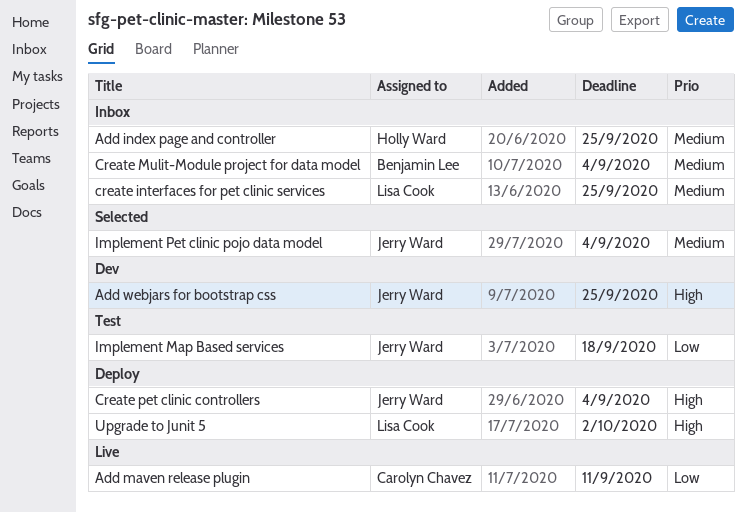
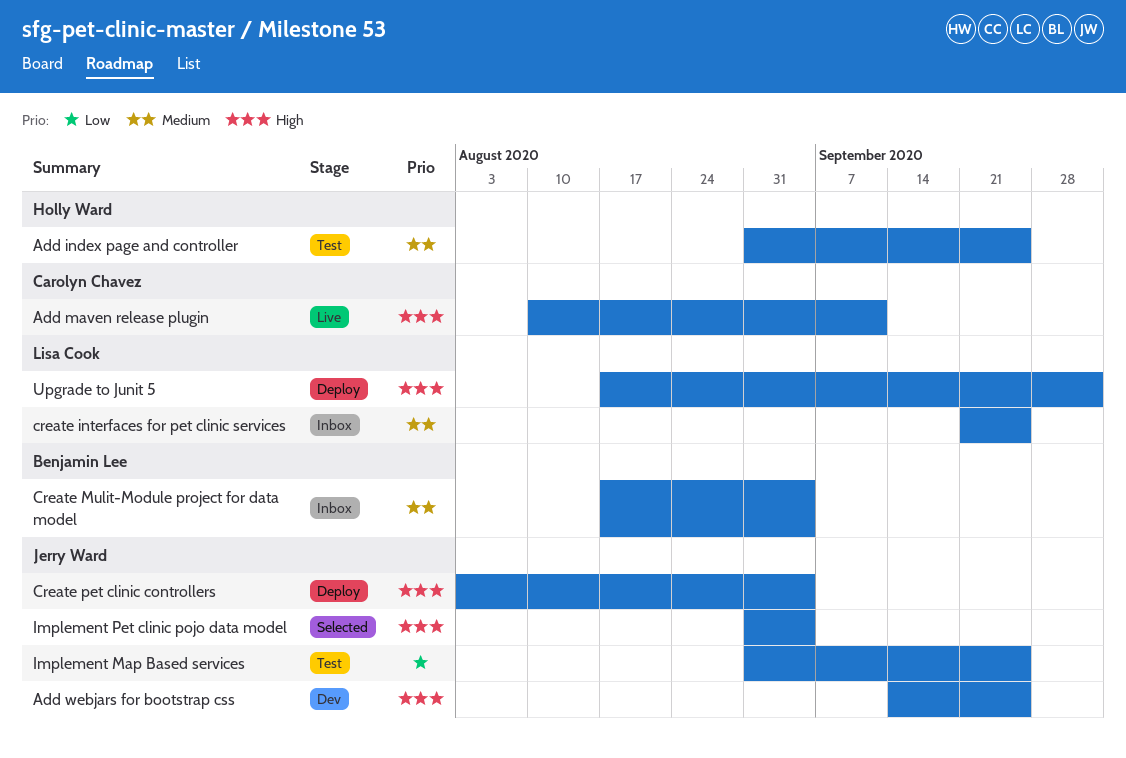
Add index page and controller, status: Inbox -> Test
Add maven release plugin, priority: Low -> High
Implement Map Based services, due: Sep 18 -> Sep 25
Implement Pet clinic pojo data model, priority: Medium -> High

